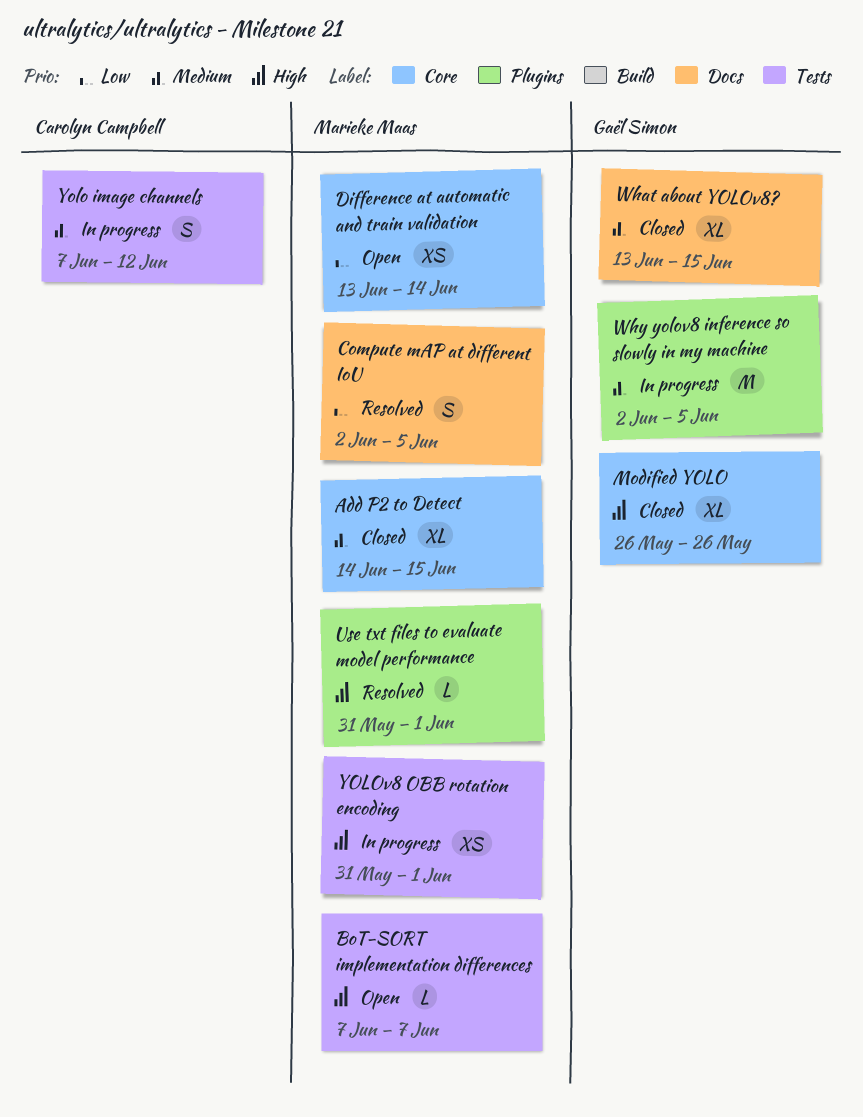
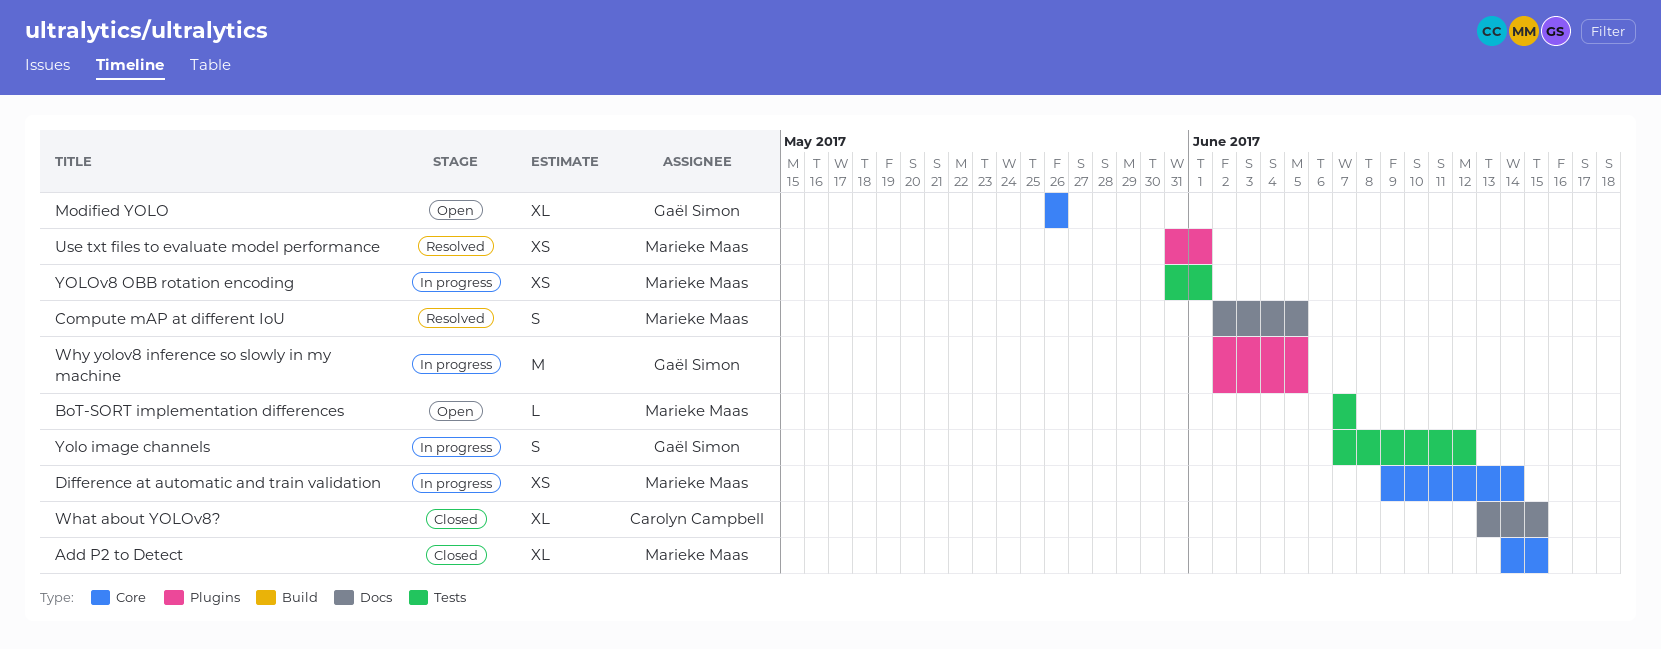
Difference at automatic and train validation, status: Open -> In progress
Difference at automatic and train validation, start: Jun 13 -> Jun 9
Modified YOLO, status: Closed -> Open
Use txt files to evaluate model performance, estimate: L -> XS
What about YOLOv8?, owner: Gaël Simon -> Carolyn Campbell
Yolo image channels, owner: Carolyn Campbell -> Gaël Simon

